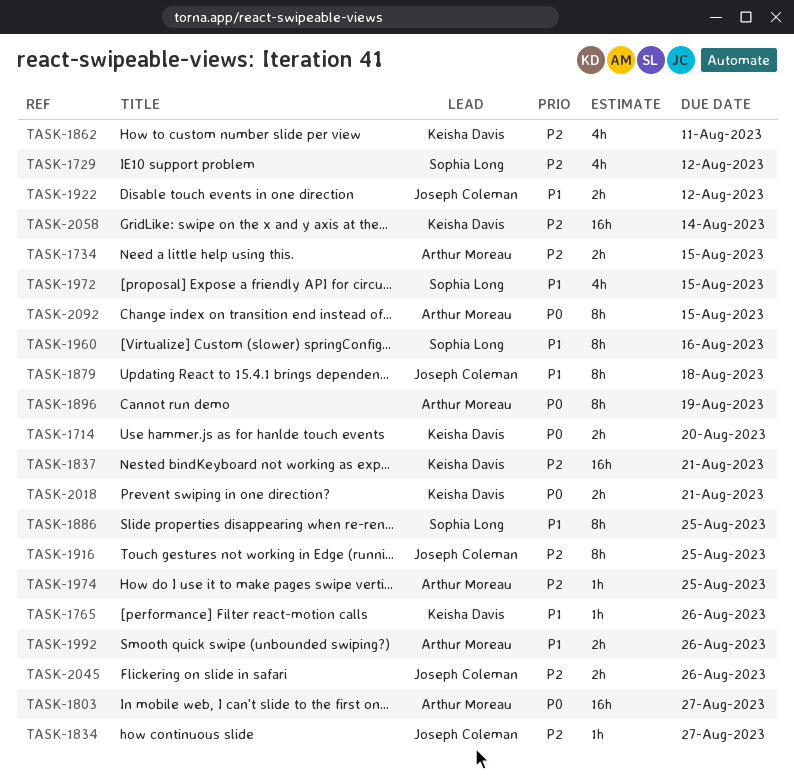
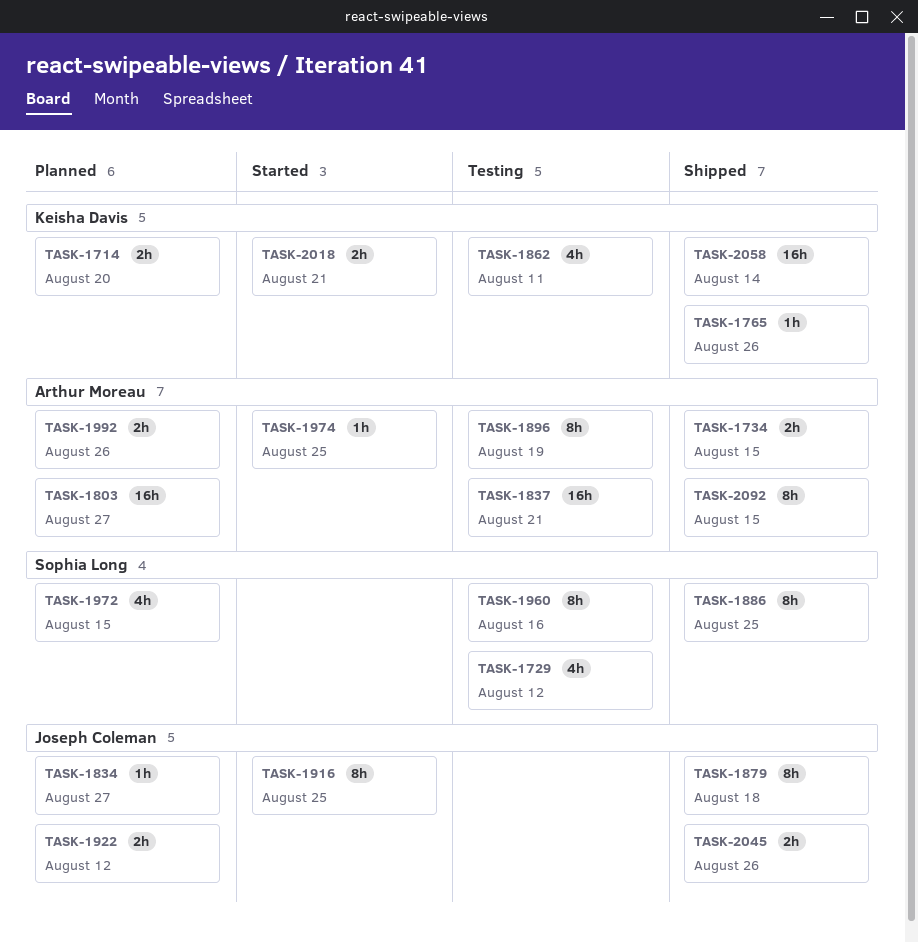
TASK-1837, owner: Keisha Davis -> Arthur Moreau

